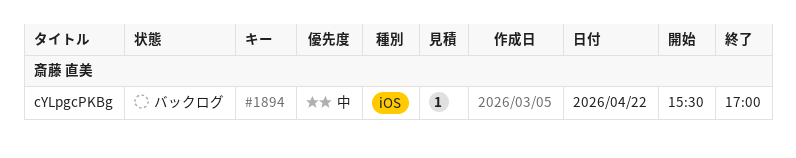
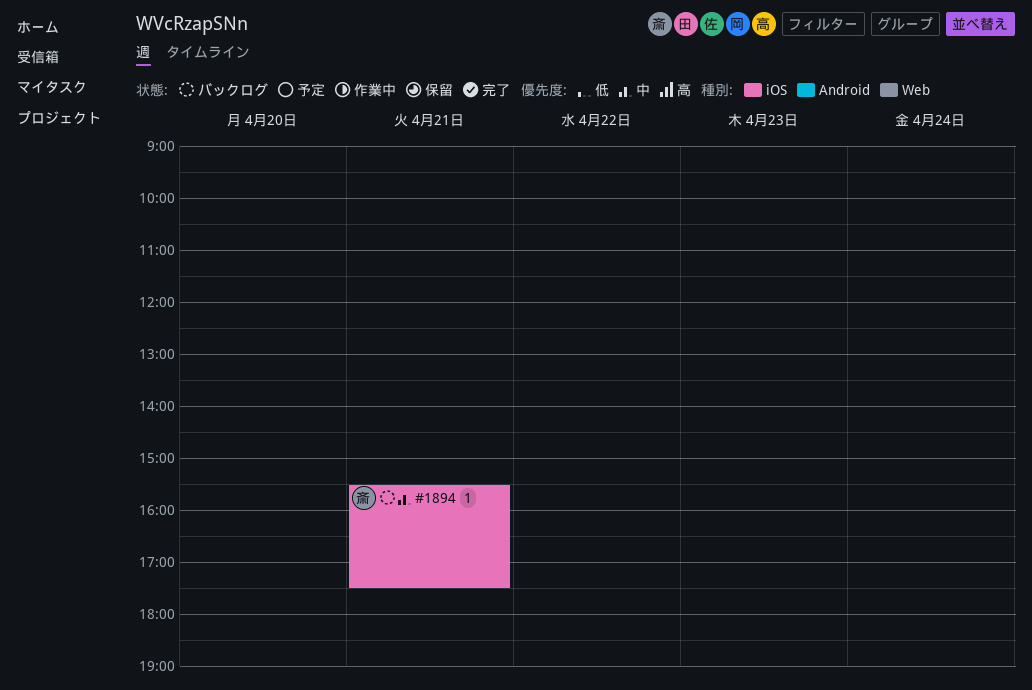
#1894, day: Apr 22 -> Apr 21
#1894, ends: 17:00 -> 17:30

